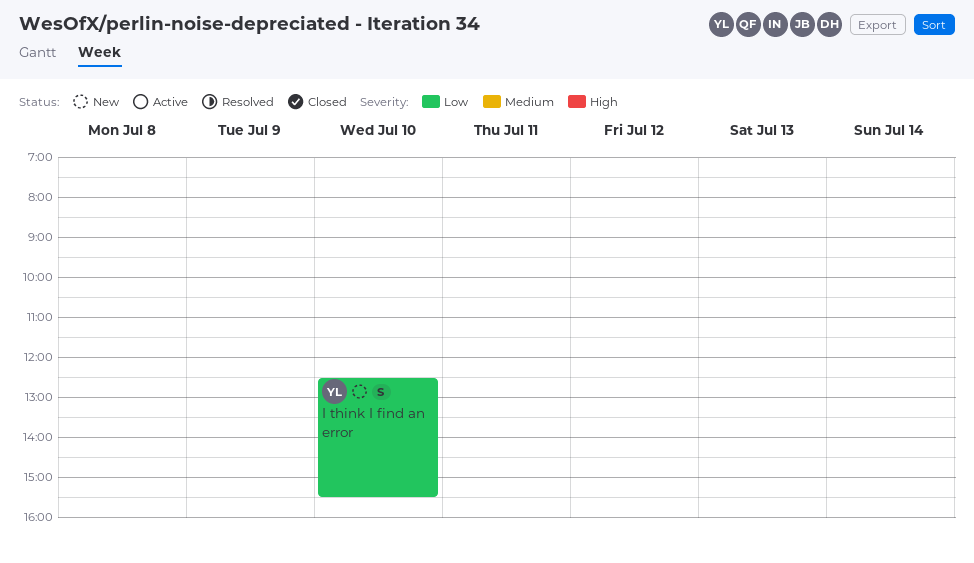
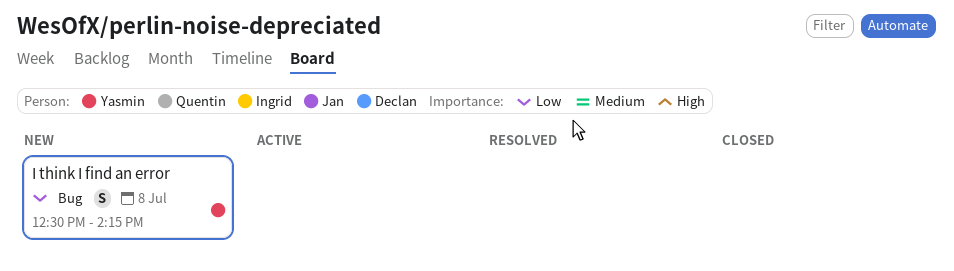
I think I find an error, day: Jul 10 -> Jul 8
I think I find an error, ends: 15:30 -> 14:15

